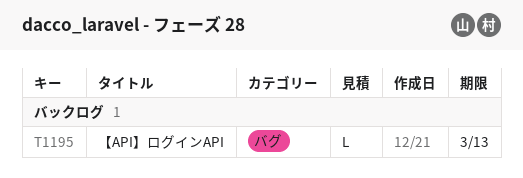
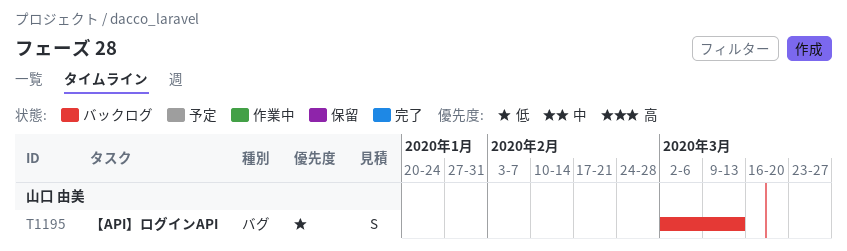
T1195, estimate: L -> S

